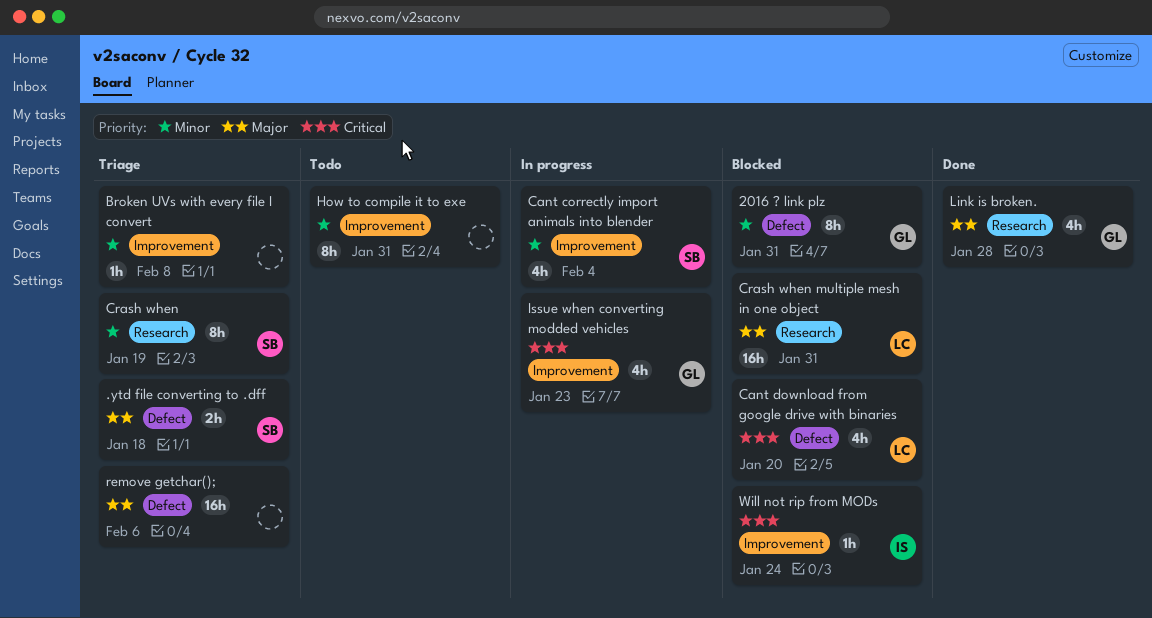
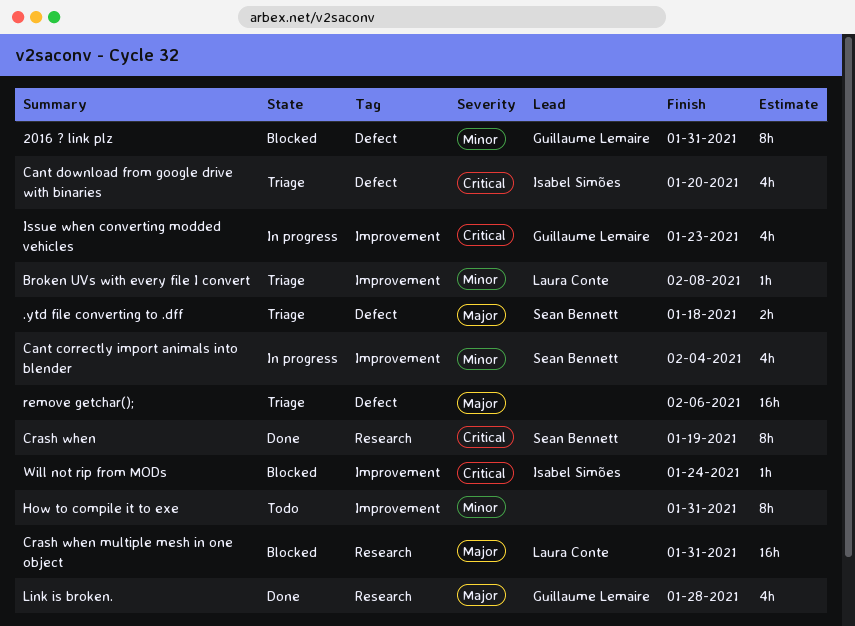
Broken UVs with every file I convert, owner: none -> Laura Conte
Cant download from google drive with binaries, status: Blocked -> Triage
Cant download from google drive with binaries, owner: Laura Conte -> Isabel Simões
Crash when, status: Triage -> Done
Crash when, priority: Minor -> Critical

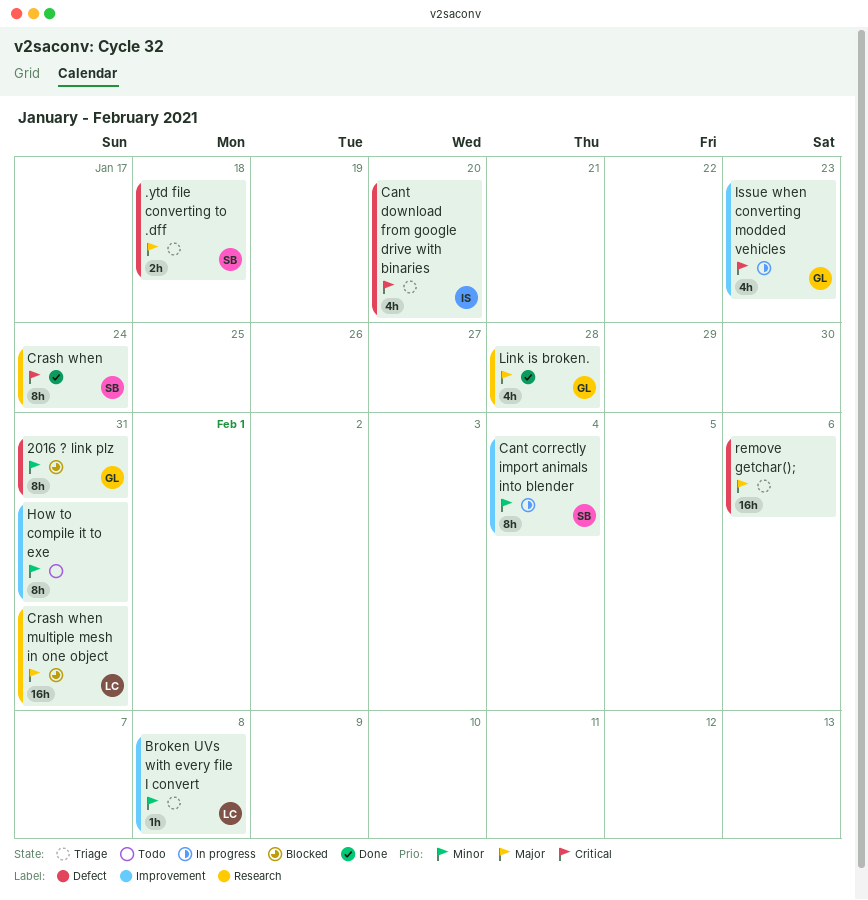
Cant correctly import animals into blender, estimate: 4h -> 8h
Crash when, due: Jan 19 -> Jan 24
Will not rip from MODs: present -> none

